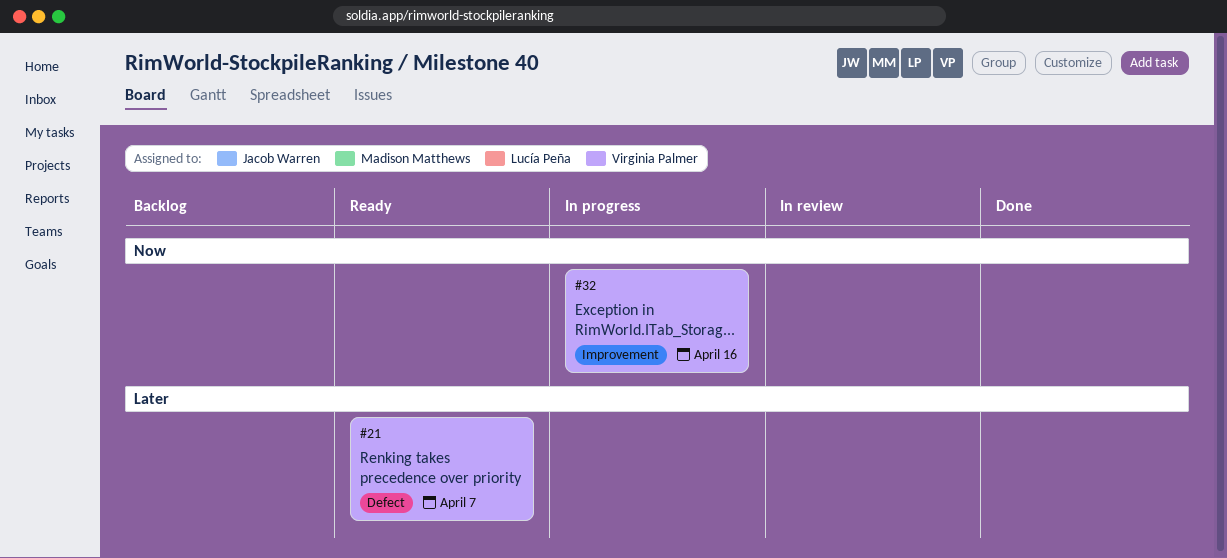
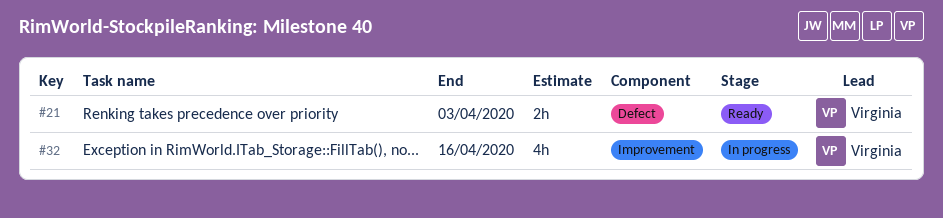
#21, due: Apr 7 -> Apr 3

